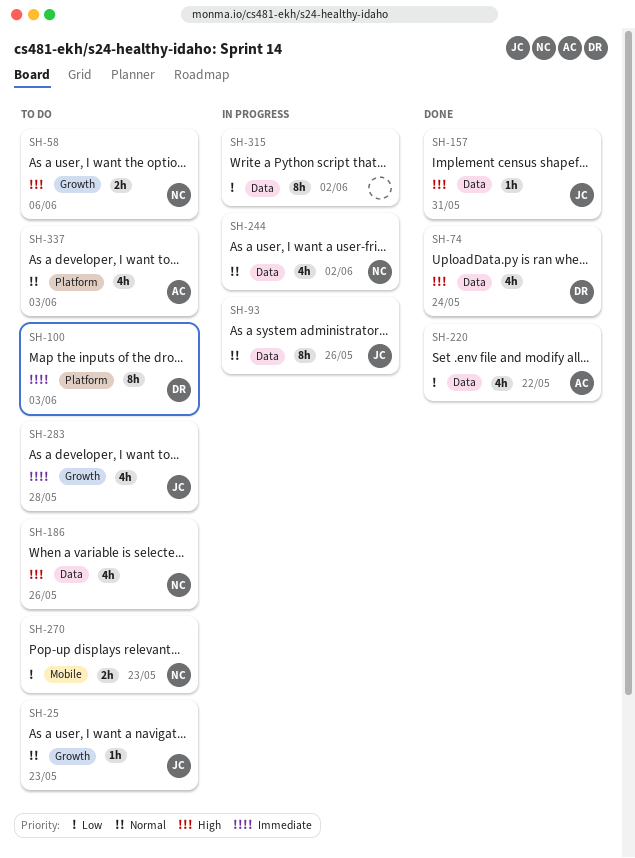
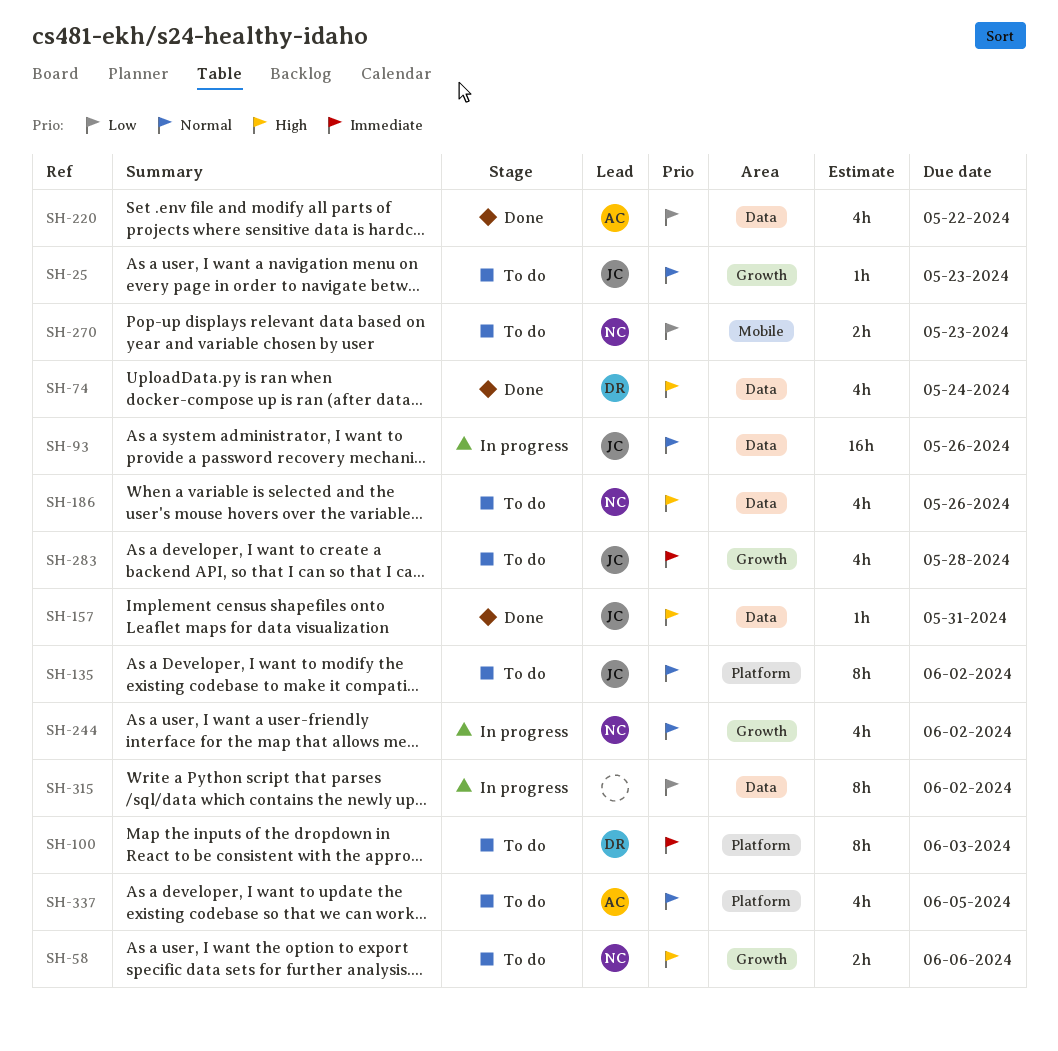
SH-93, estimate: 8h -> 16h
SH-135: none -> present
SH-244, label: Data -> Growth
SH-337, due: Jun 3 -> Jun 5

